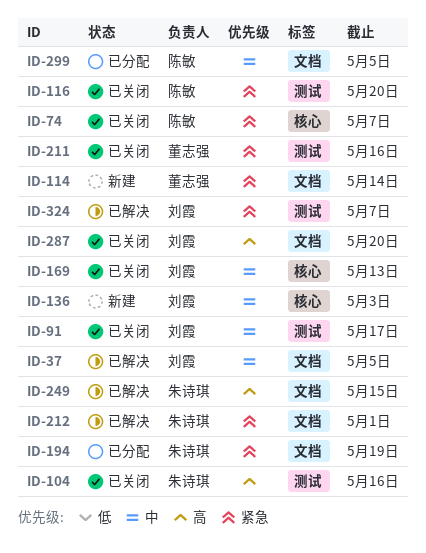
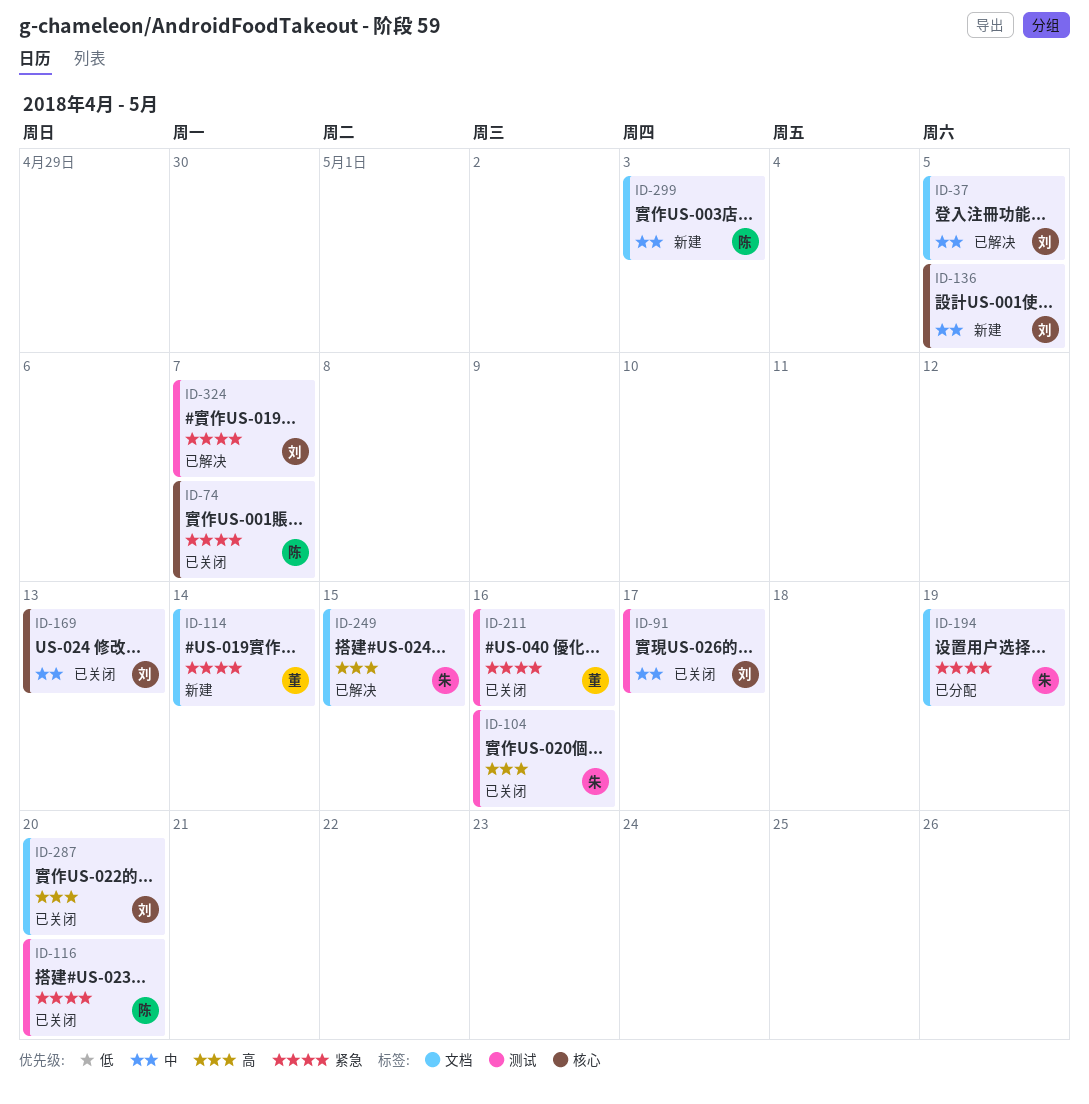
ID-136, due: May 3 -> May 5
ID-212: present -> none
ID-299, status: 已分配 -> 新建
ID-299, due: May 5 -> May 3

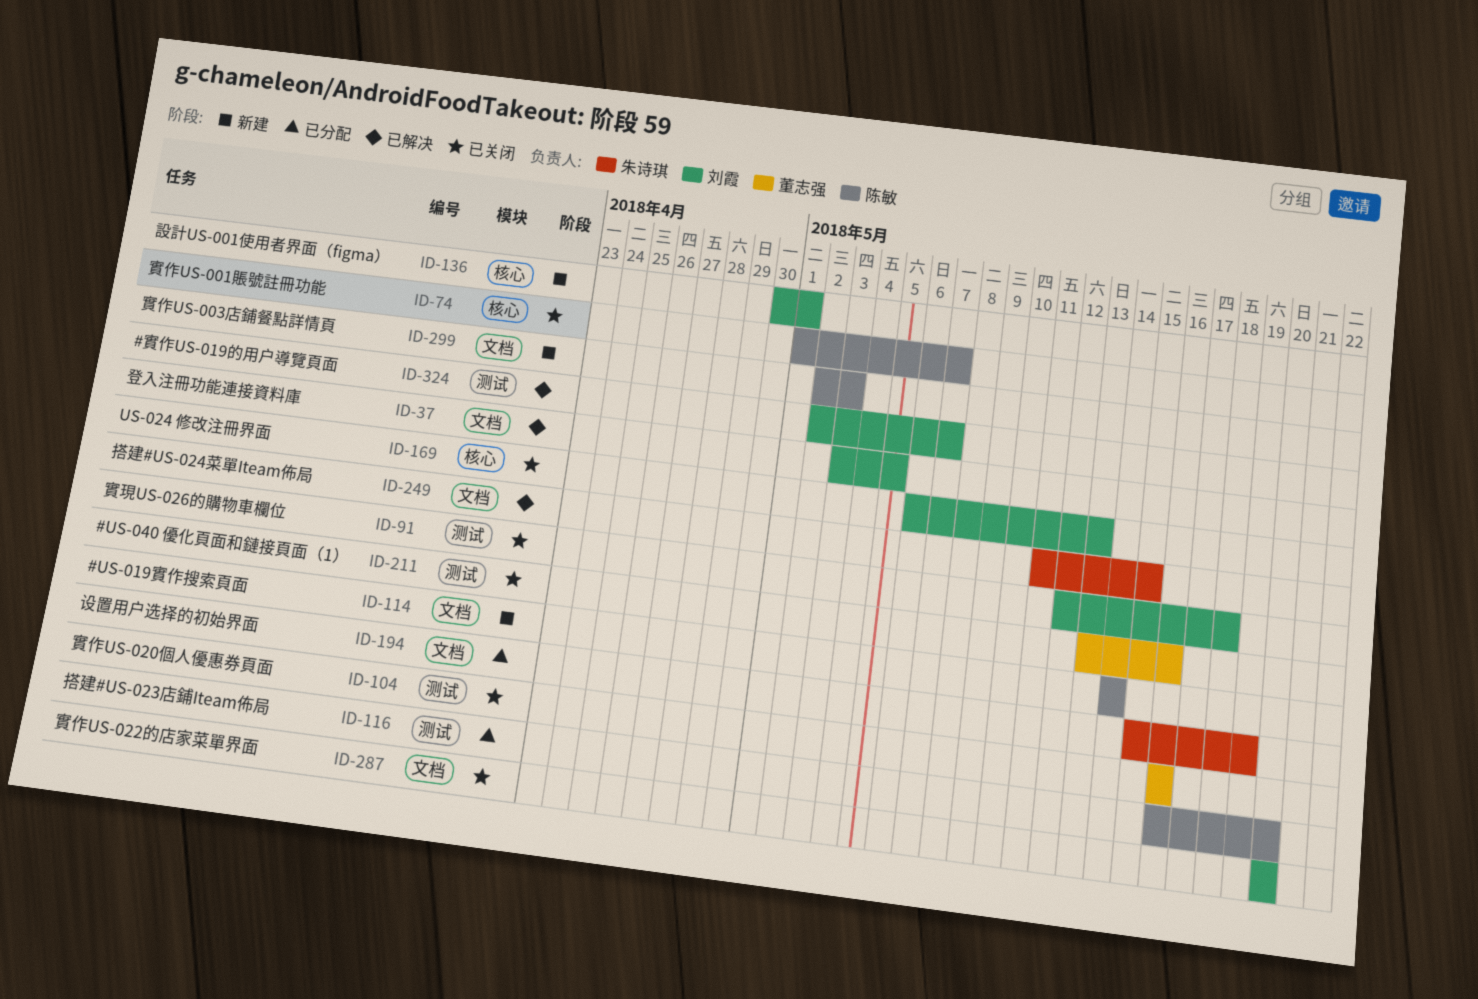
ID-91, due: May 17 -> May 18
ID-104, owner: 朱诗琪 -> 董志强
ID-114, owner: 董志强 -> 陈敏
ID-116, status: 已关闭 -> 已分配
ID-136, due: May 5 -> May 1

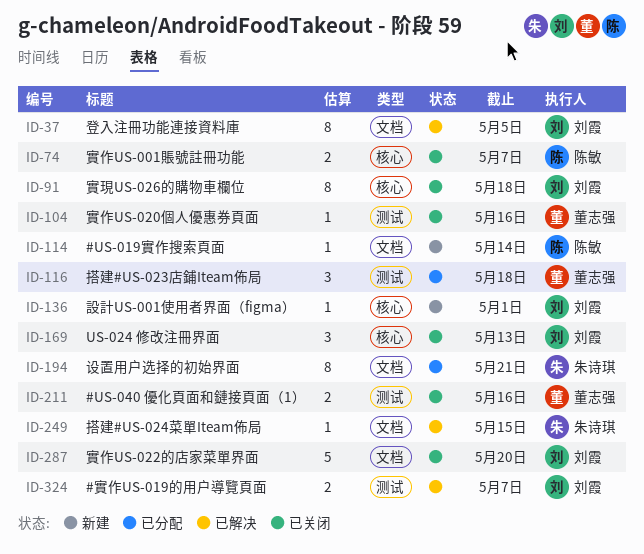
ID-91, label: 测试 -> 核心
ID-116, owner: 陈敏 -> 董志强
ID-116, due: May 20 -> May 18
ID-194, due: May 19 -> May 21
ID-299: present -> none

